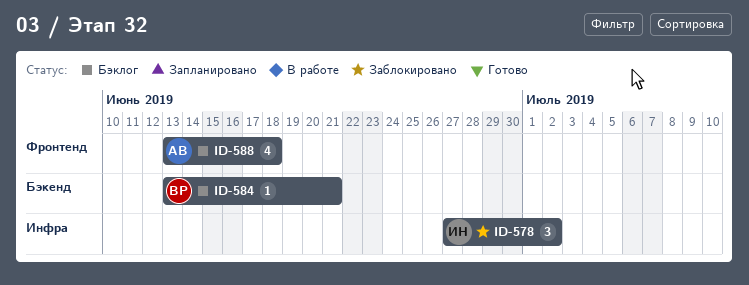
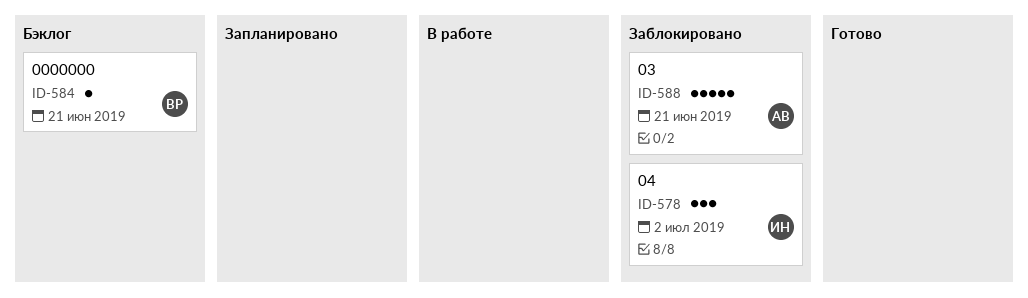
ID-588, status: Бэклог -> Заблокировано
ID-588, estimate: 4 -> 5
ID-588, due: Jun 18 -> Jun 21

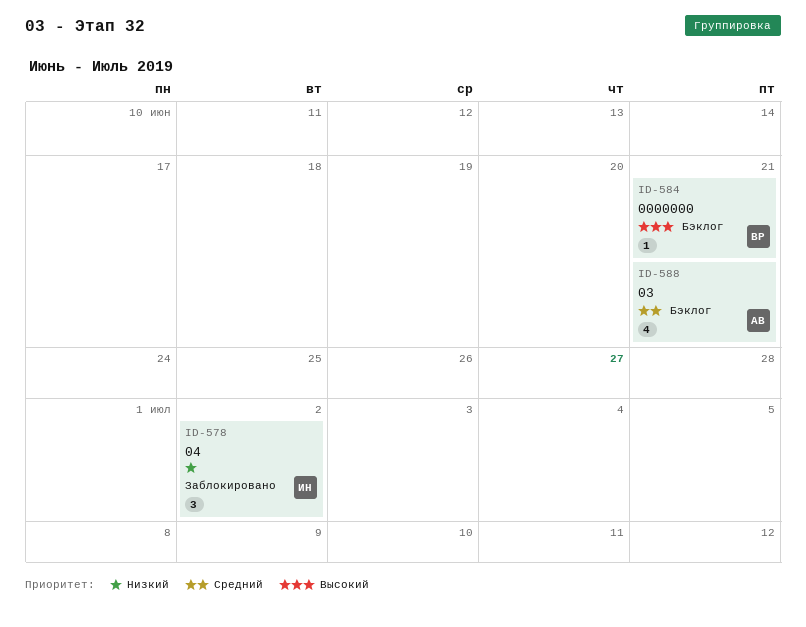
ID-588, status: Заблокировано -> Бэклог
ID-588, estimate: 5 -> 4

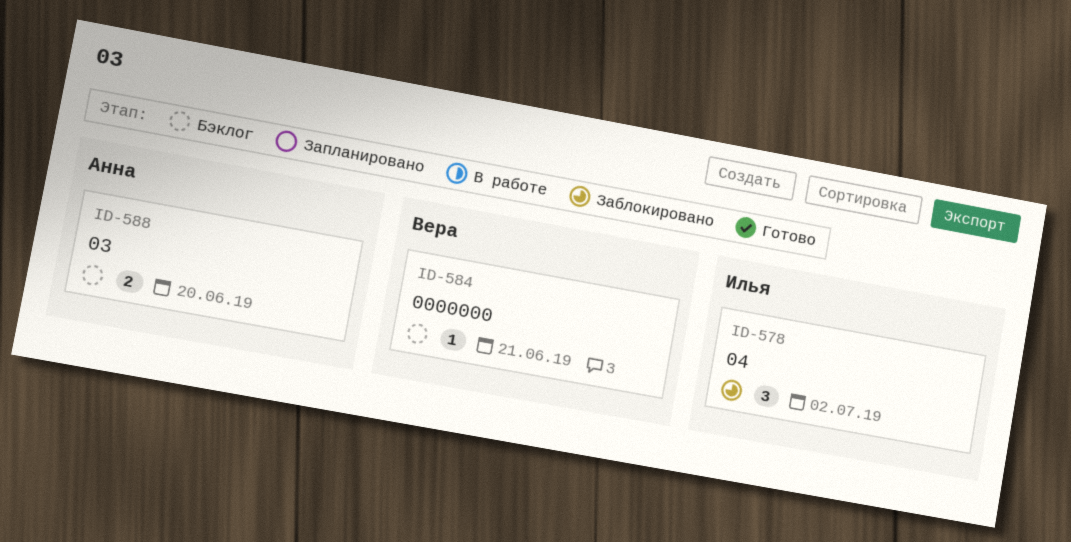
ID-588, estimate: 4 -> 2
ID-588, due: Jun 21 -> Jun 20

